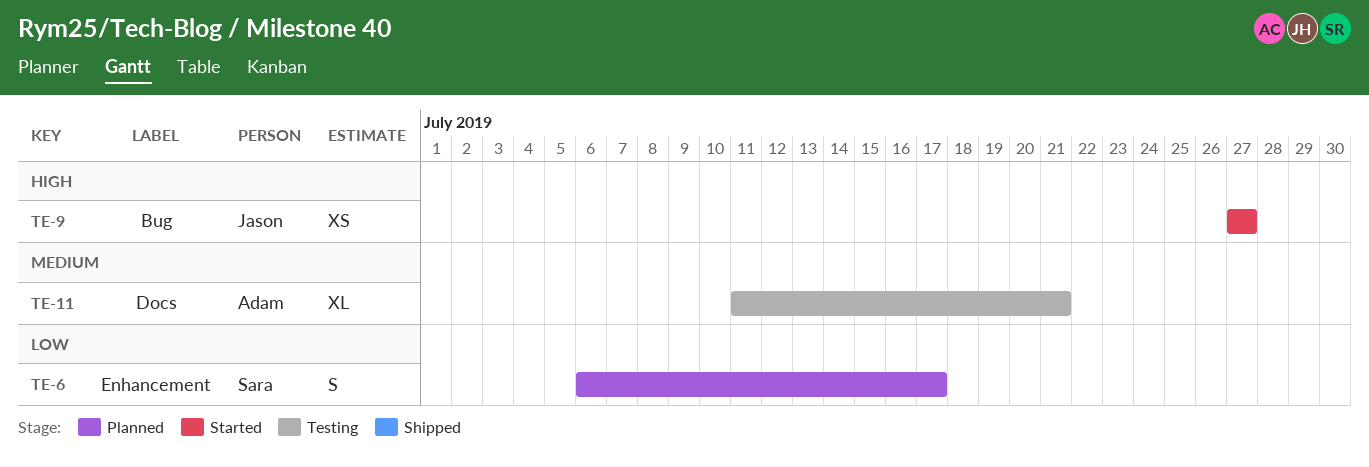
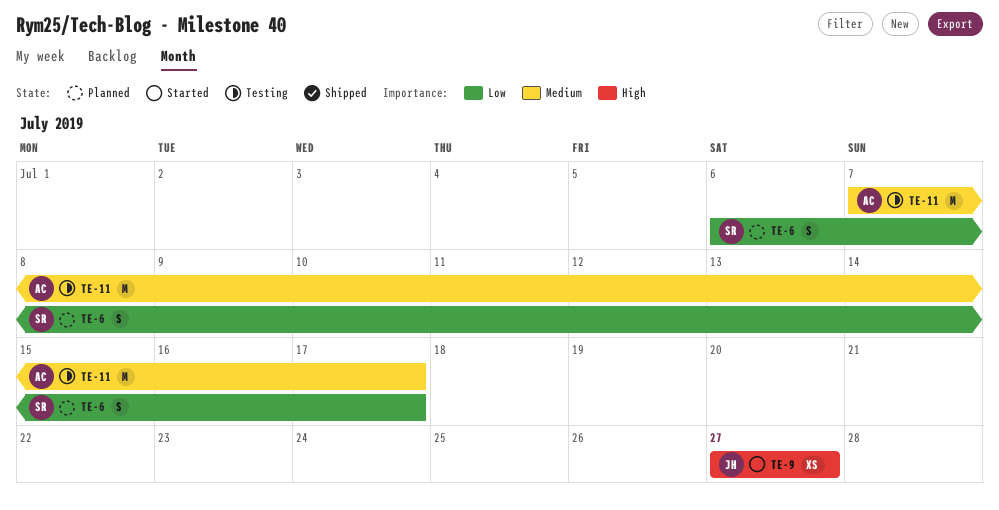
TE-11, estimate: XL -> M
TE-11, start: Jul 11 -> Jul 7
TE-11, due: Jul 21 -> Jul 17

